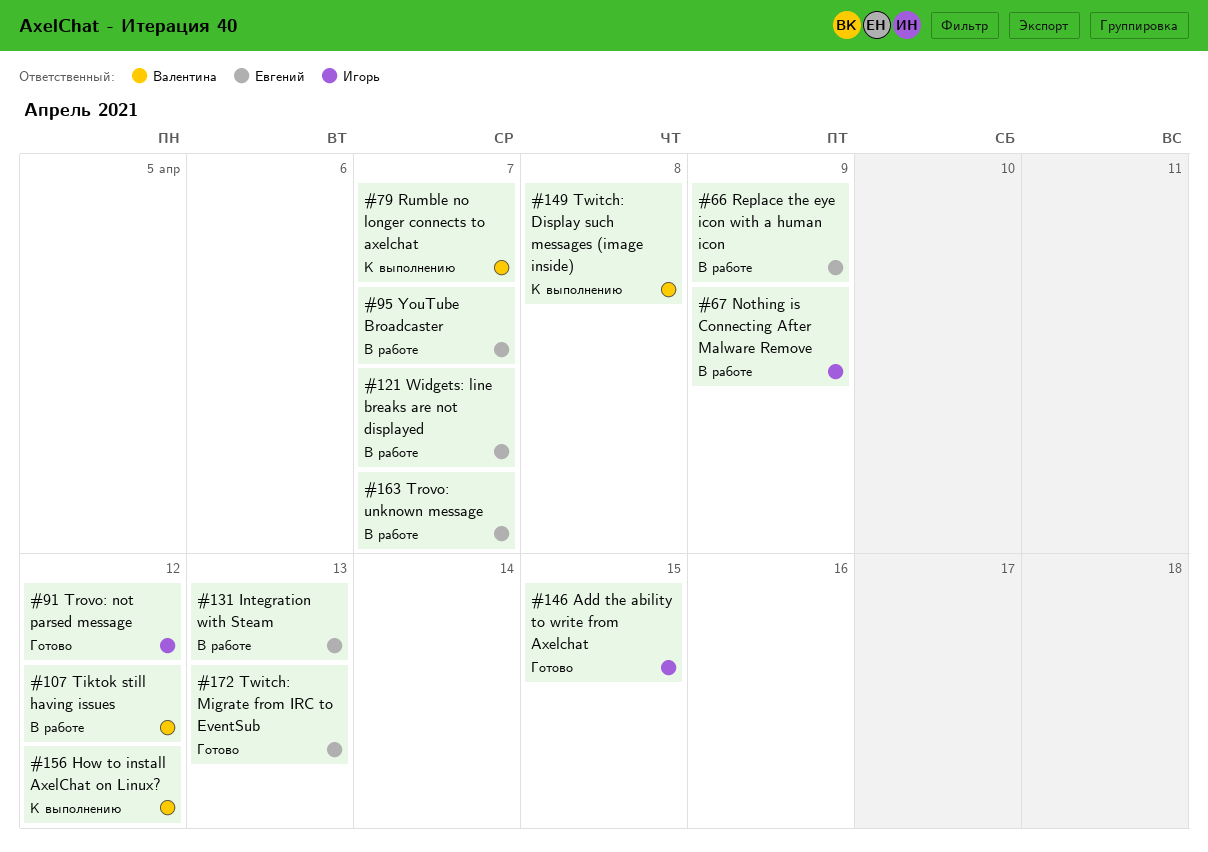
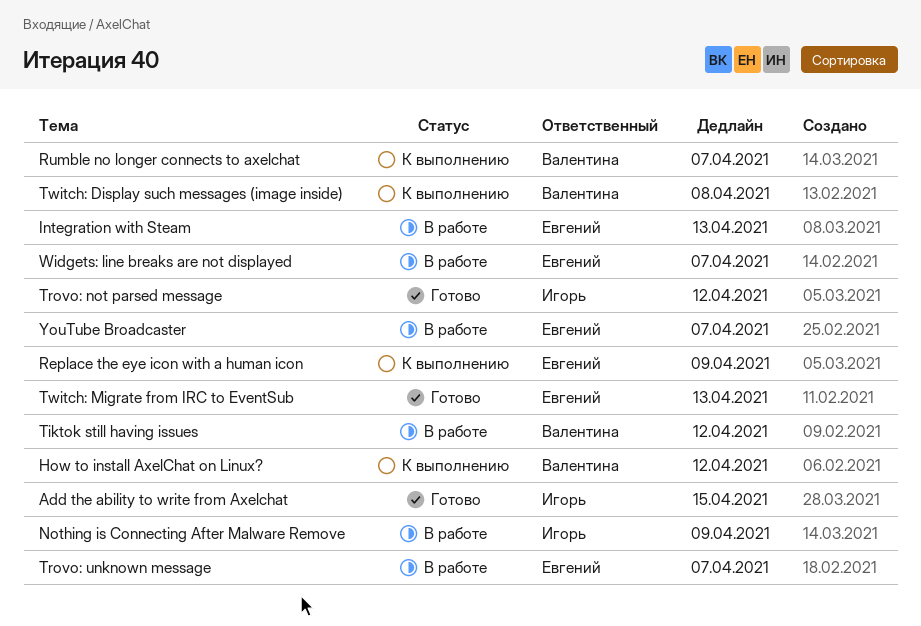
Replace the eye icon with a human icon, status: В работе -> К выполнению

